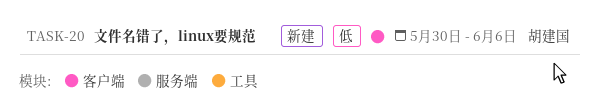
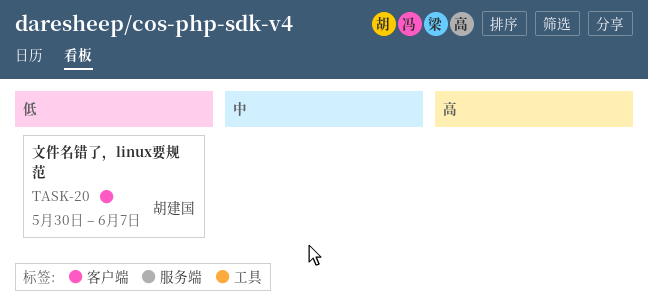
TASK-20, due: Jun 6 -> Jun 7

